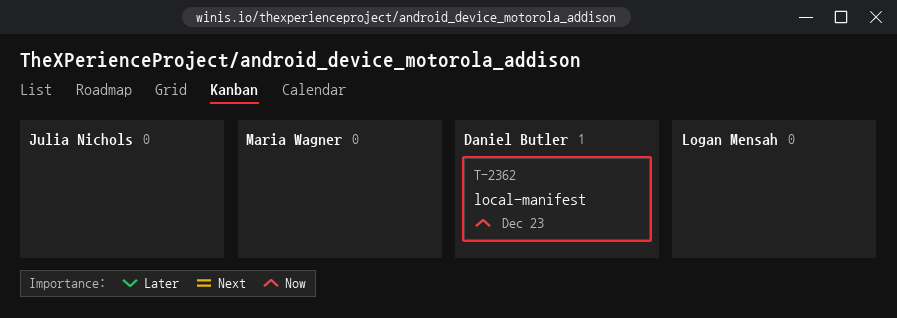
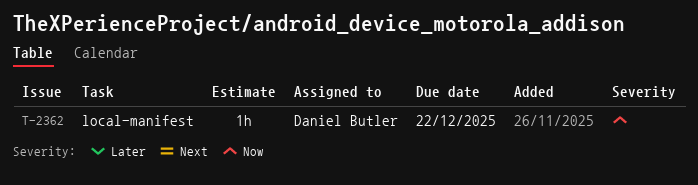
T-2362, due: Dec 23 -> Dec 22

